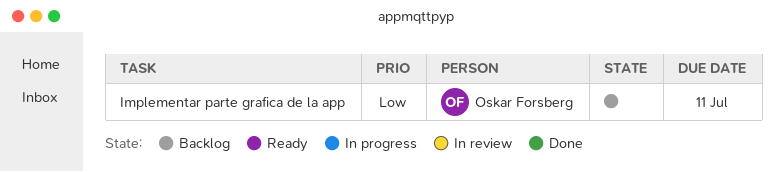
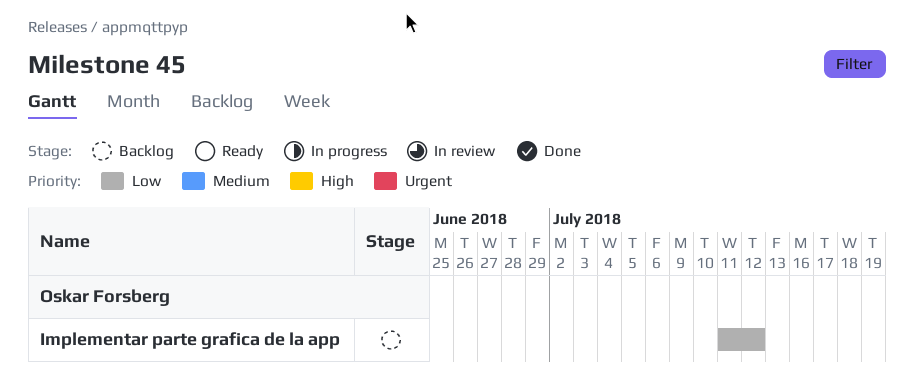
Implementar parte grafica de la app, due: Jul 11 -> Jul 12

